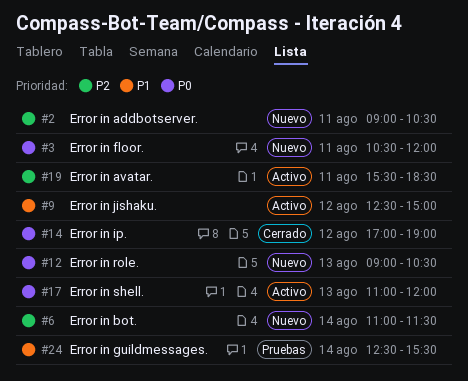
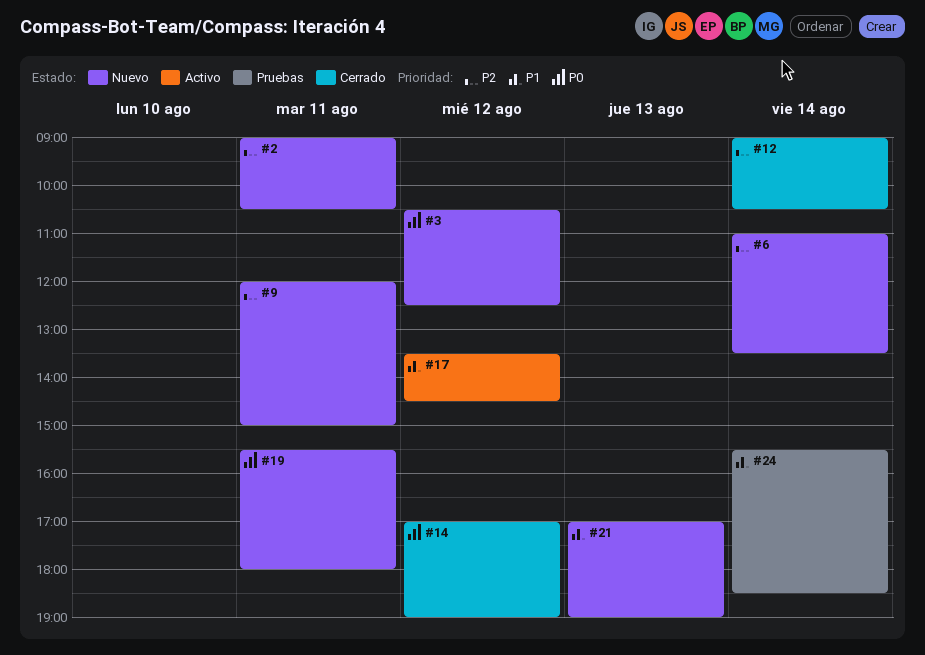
#3, day: Aug 11 -> Aug 12
#3, ends: 12:00 -> 12:30
#6, ends: 11:30 -> 13:30
#9, status: Activo -> Nuevo
#9, priority: P1 -> P2
#9, day: Aug 12 -> Aug 11
#9, begins: 12:30 -> 12:00
#12, status: Nuevo -> Cerrado
#12, priority: P0 -> P2
#12, day: Aug 13 -> Aug 14
#17, priority: P0 -> P1
#17, day: Aug 13 -> Aug 12
#17, begins: 11:00 -> 13:30
#17, ends: 12:00 -> 14:30
#19, status: Activo -> Nuevo
#19, priority: P2 -> P0
#19, ends: 18:30 -> 18:00
#21: none -> present
#24, begins: 12:30 -> 15:30
#24, ends: 15:30 -> 18:30

